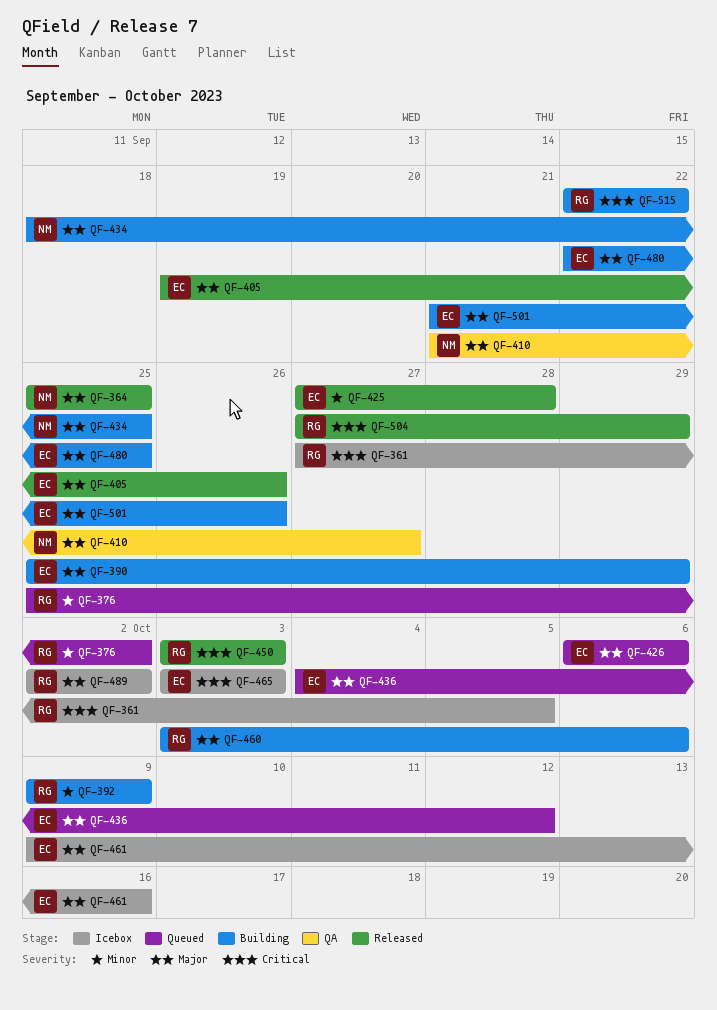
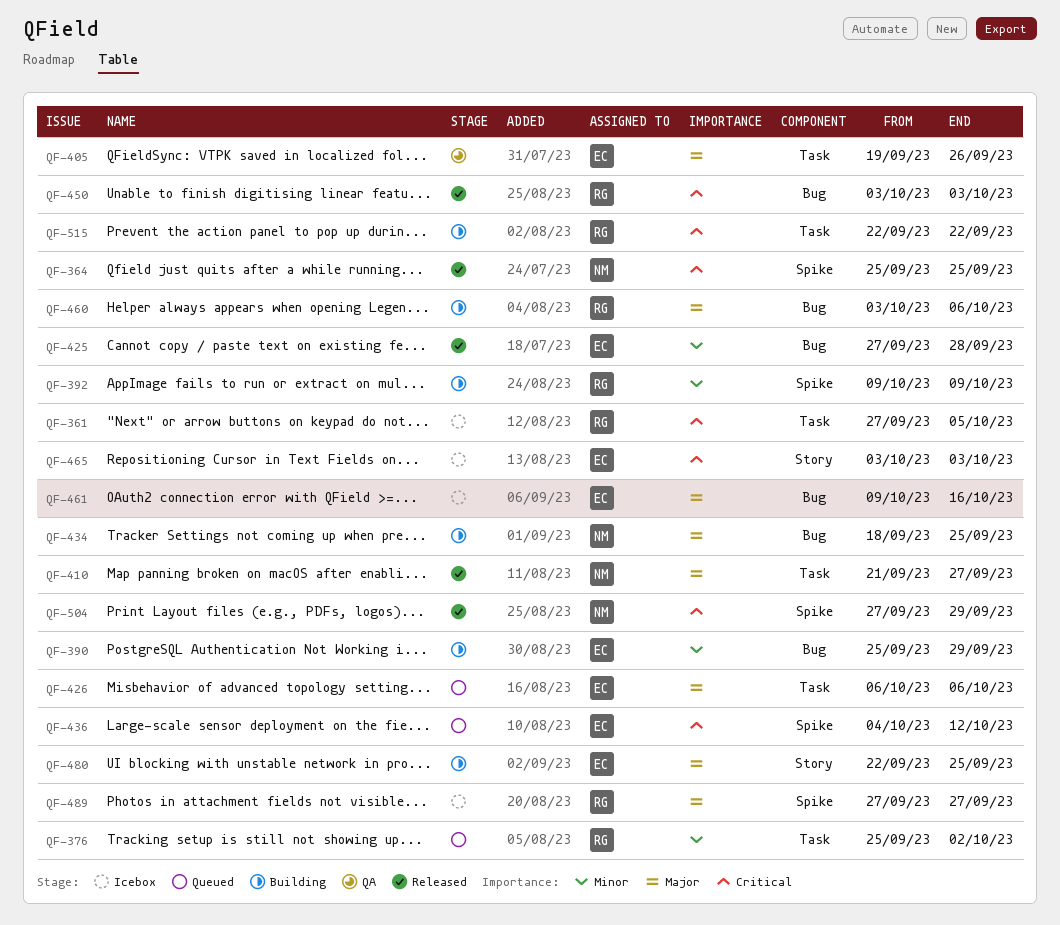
QF-364, priority: Major -> Critical
QF-390, priority: Major -> Minor
QF-405, status: Released -> QA
QF-410, status: QA -> Released
QF-436, priority: Major -> Critical
QF-489, start: Oct 2 -> Sep 27
QF-489, due: Oct 2 -> Sep 27
QF-501: present -> none
QF-504, owner: RG -> NM

